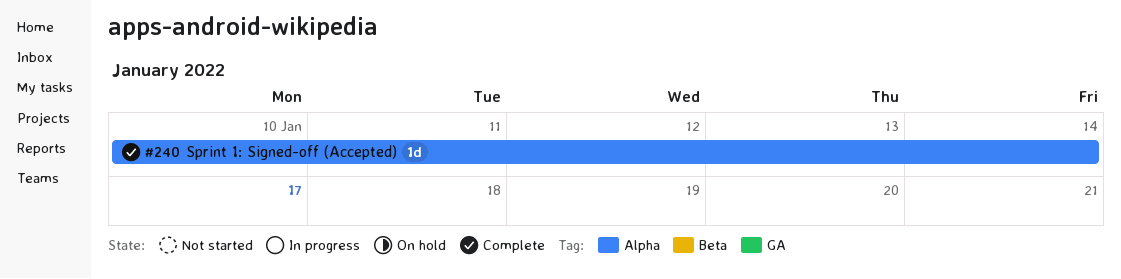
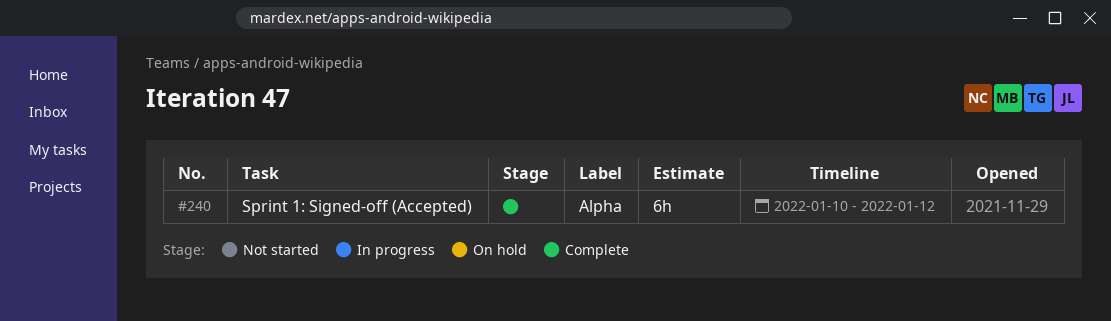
#240, estimate: 1d -> 6h
#240, due: Jan 14 -> Jan 12

